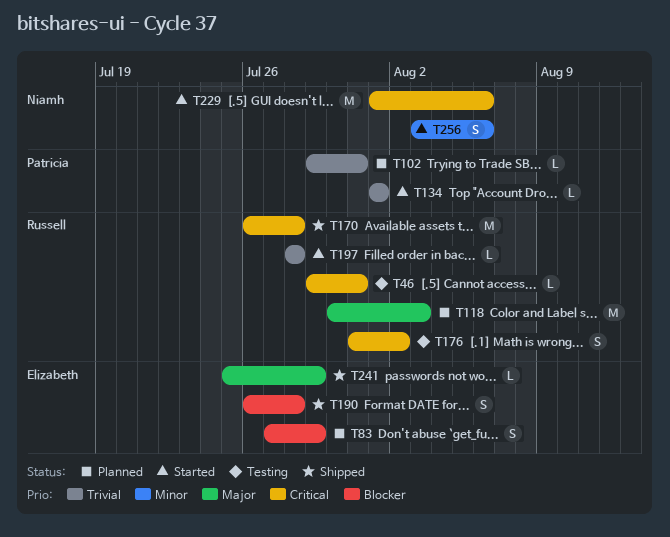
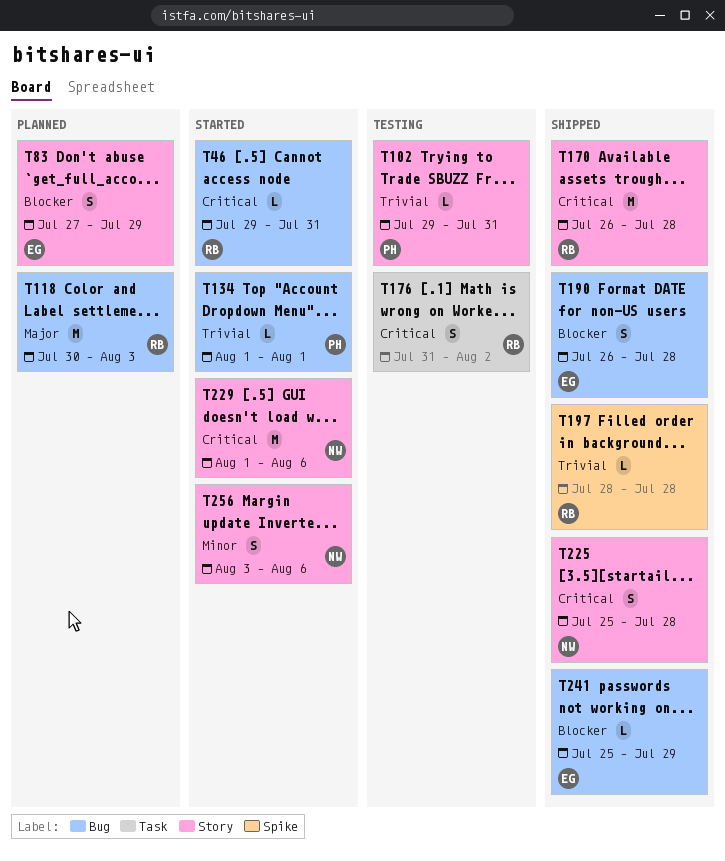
T46, status: Testing -> Started
T102, status: Planned -> Testing
T197, status: Started -> Shipped
T225: none -> present
T241, priority: Major -> Blocker

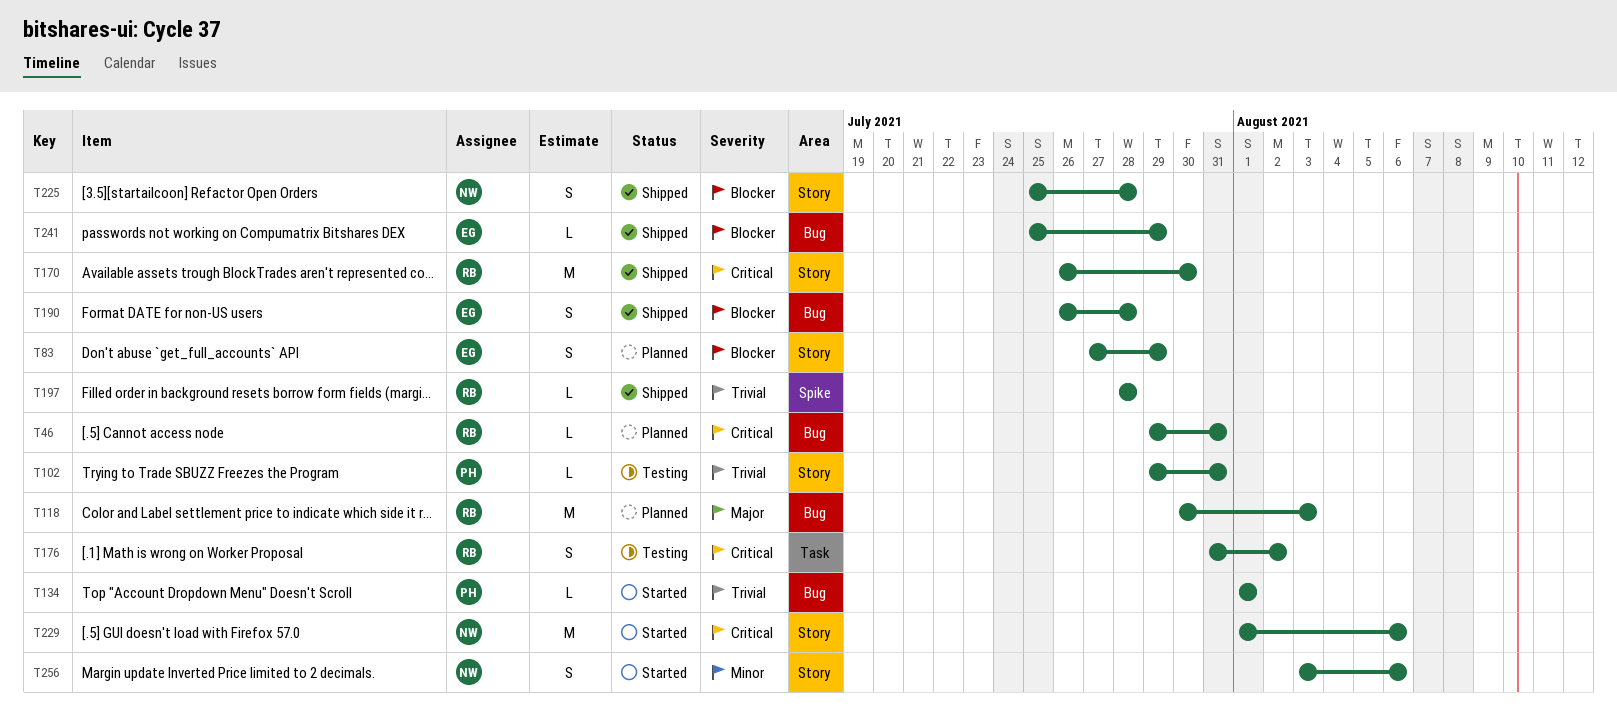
T46, status: Started -> Planned
T170, due: Jul 28 -> Jul 30
T225, priority: Critical -> Blocker

